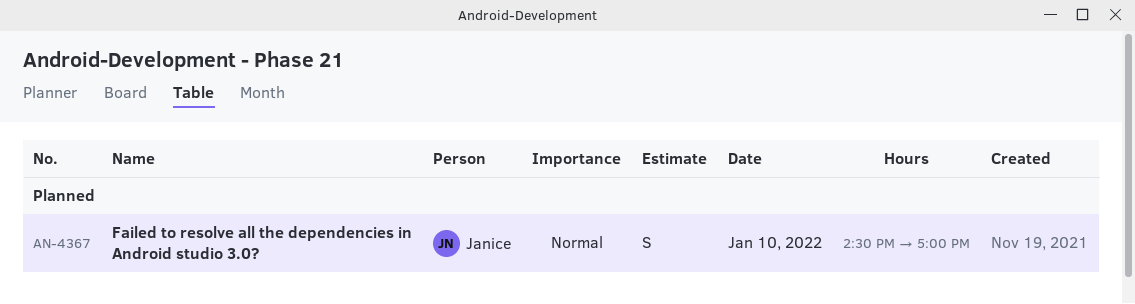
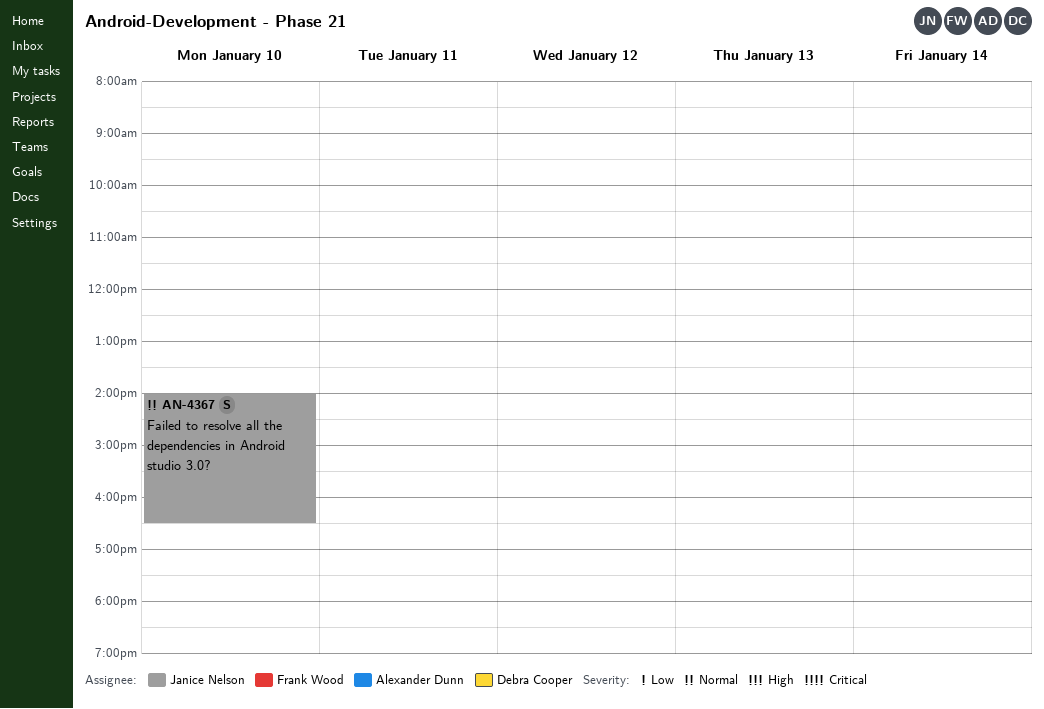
AN-4367, begins: 14:30 -> 14:00
AN-4367, ends: 17:00 -> 16:30

